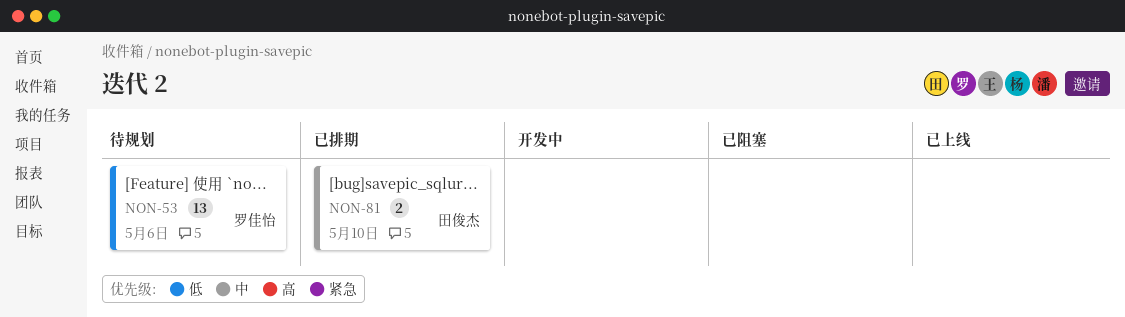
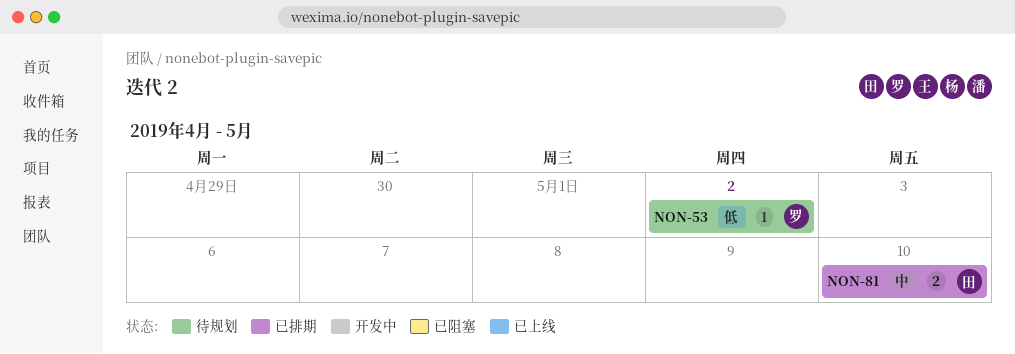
NON-53, estimate: 13 -> 1
NON-53, due: May 6 -> May 2

